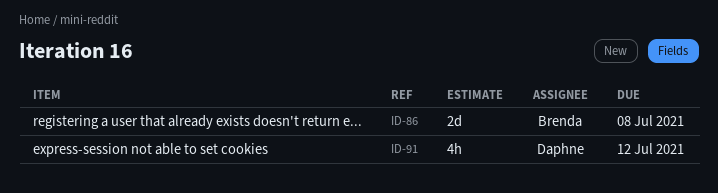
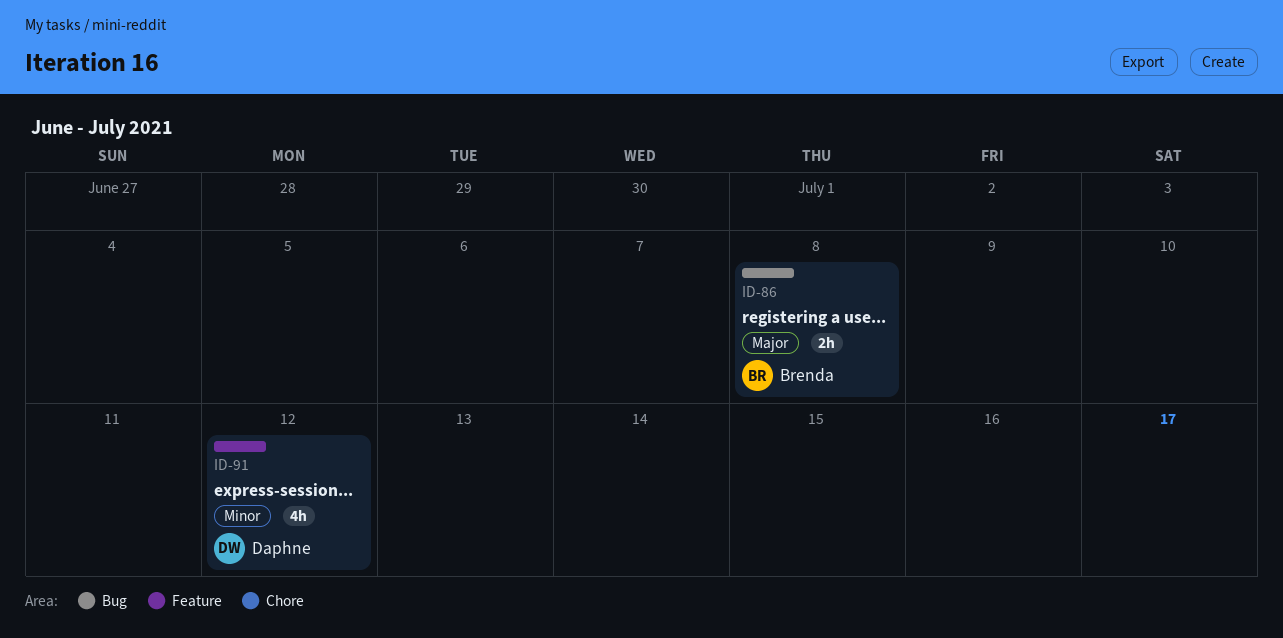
ID-86, estimate: 2d -> 2h

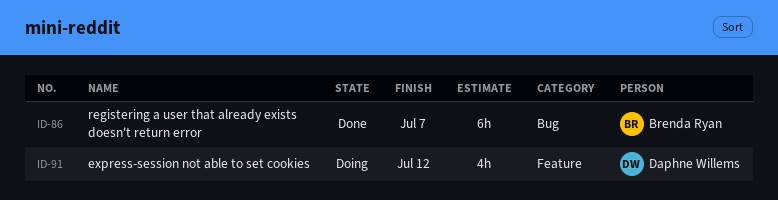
ID-86, estimate: 2h -> 6h
ID-86, due: Jul 8 -> Jul 7

